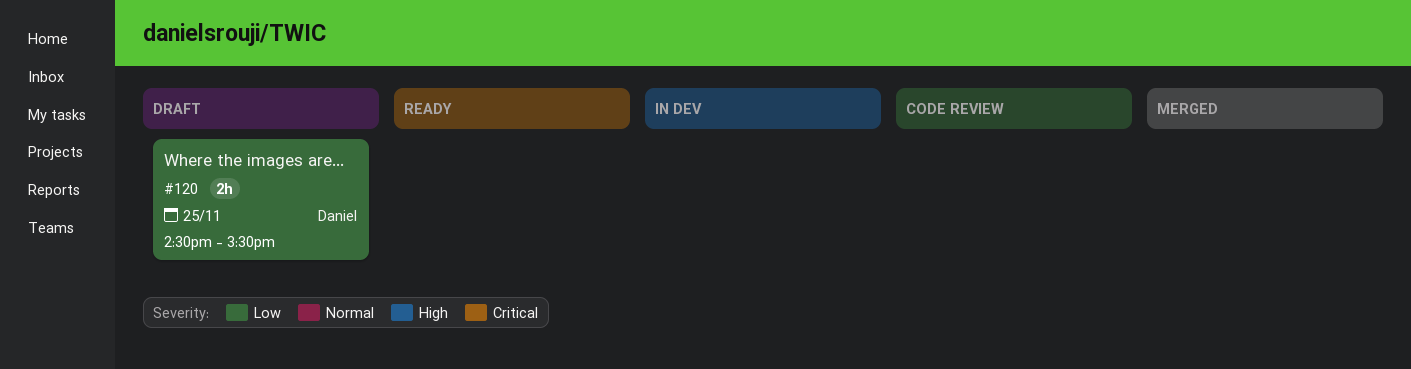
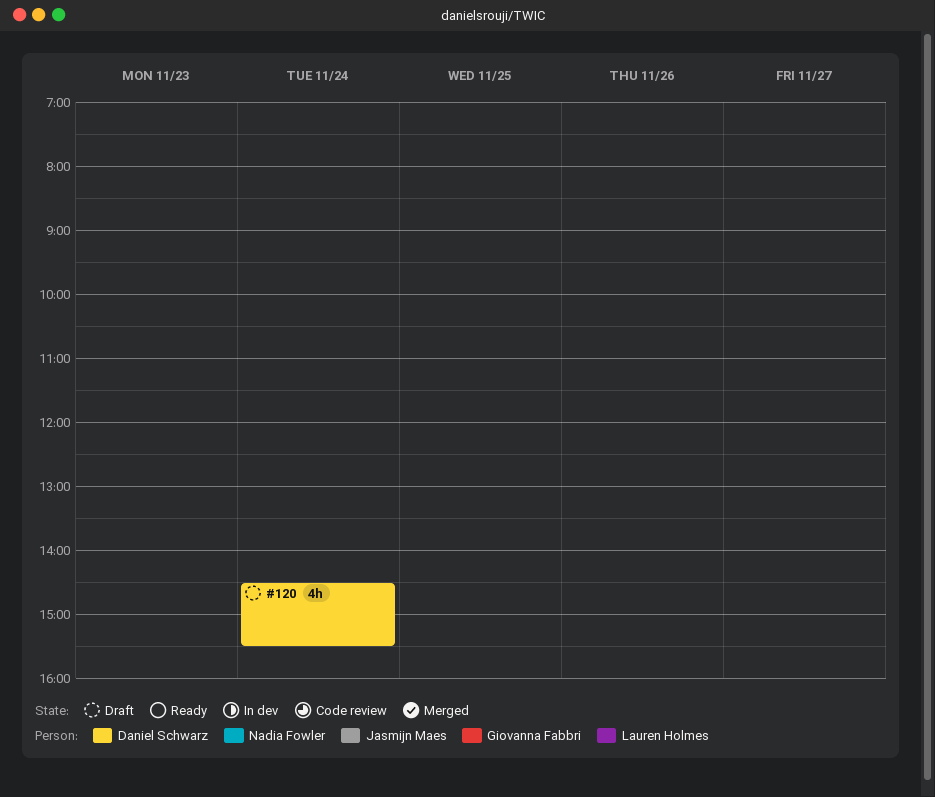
#120, estimate: 2h -> 4h
#120, day: Nov 25 -> Nov 24

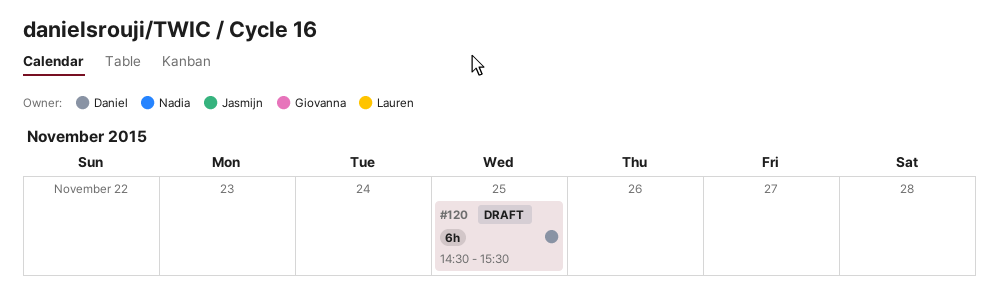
#120, estimate: 4h -> 6h
#120, day: Nov 24 -> Nov 25

